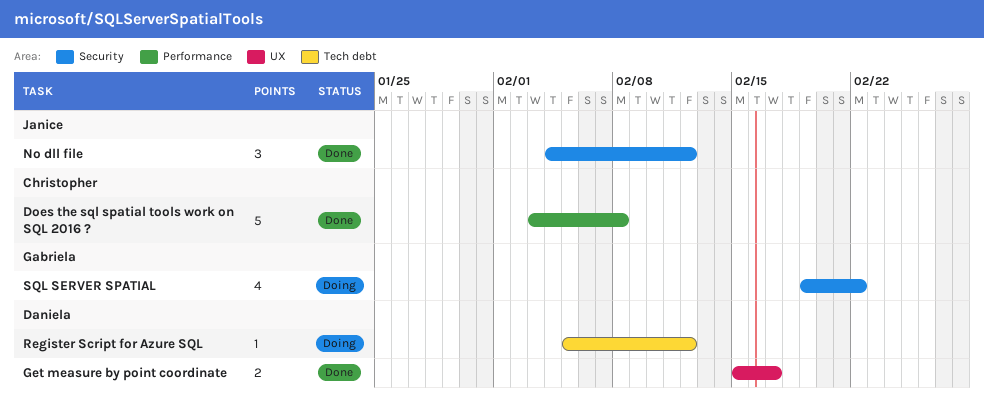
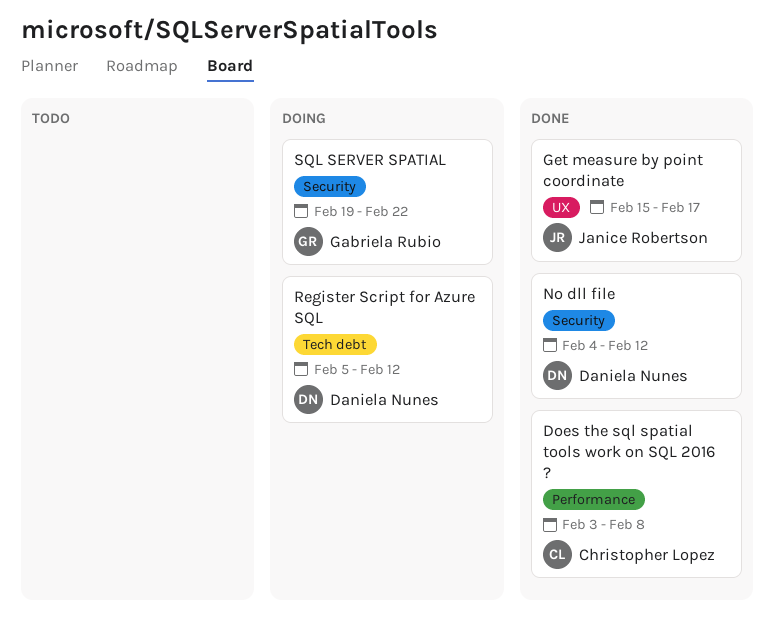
Get measure by point coordinate, owner: Daniela Nunes -> Janice Robertson
No dll file, owner: Janice Robertson -> Daniela Nunes

